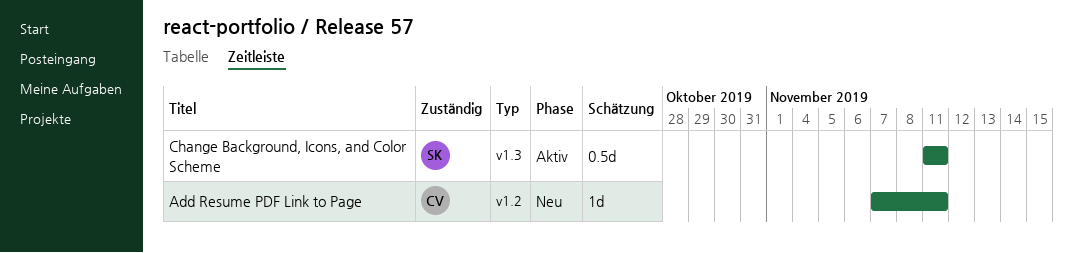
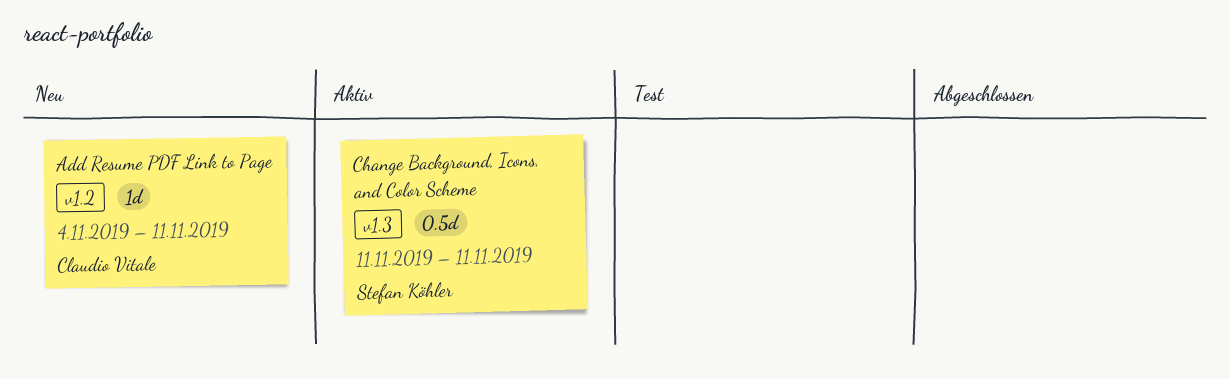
Add Resume PDF Link to Page, start: Nov 7 -> Nov 4

